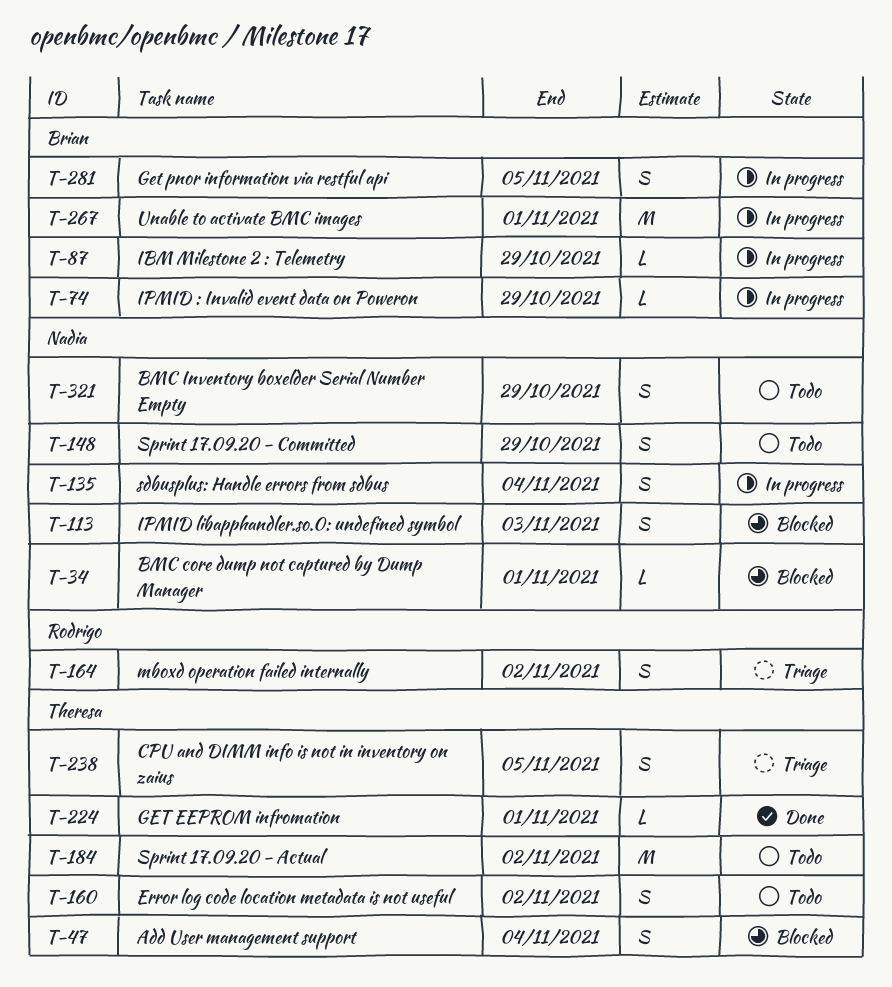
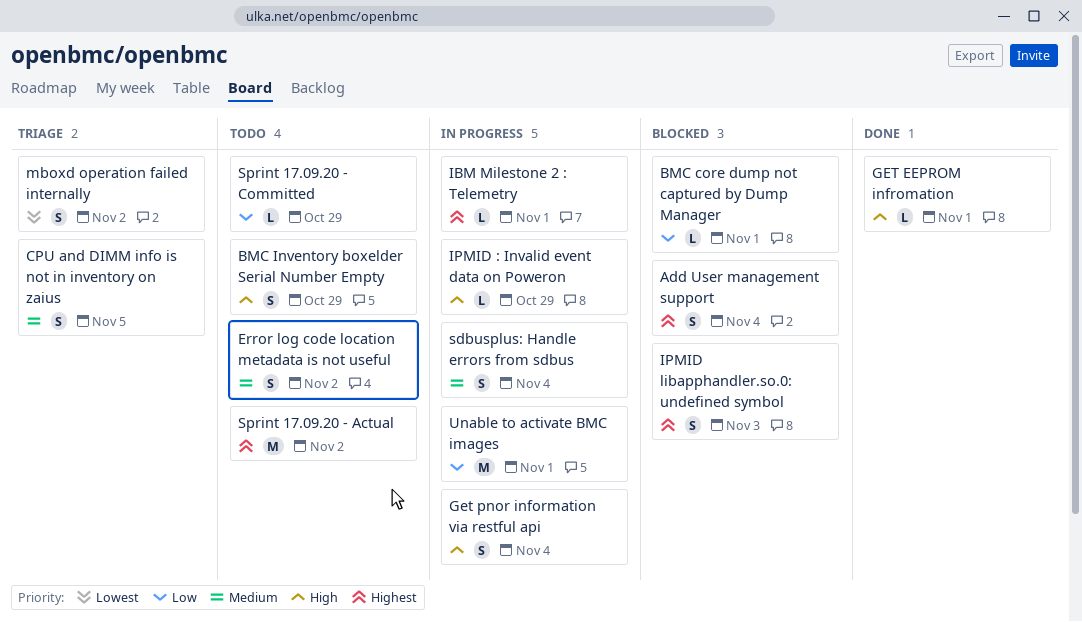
Get pnor information via restful api, due: Nov 5 -> Nov 4
IBM Milestone 2 : Telemetry, due: Oct 29 -> Nov 1
Sprint 17.09.20 - Committed, estimate: S -> L

